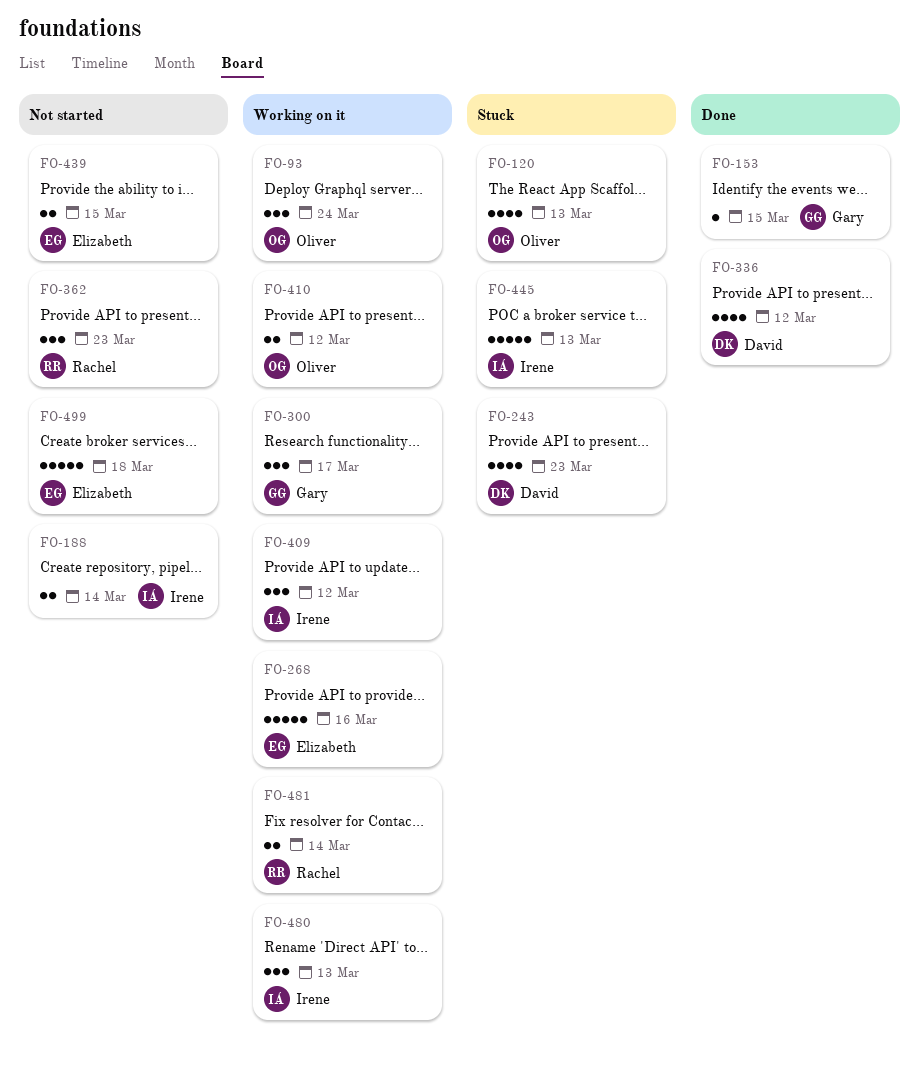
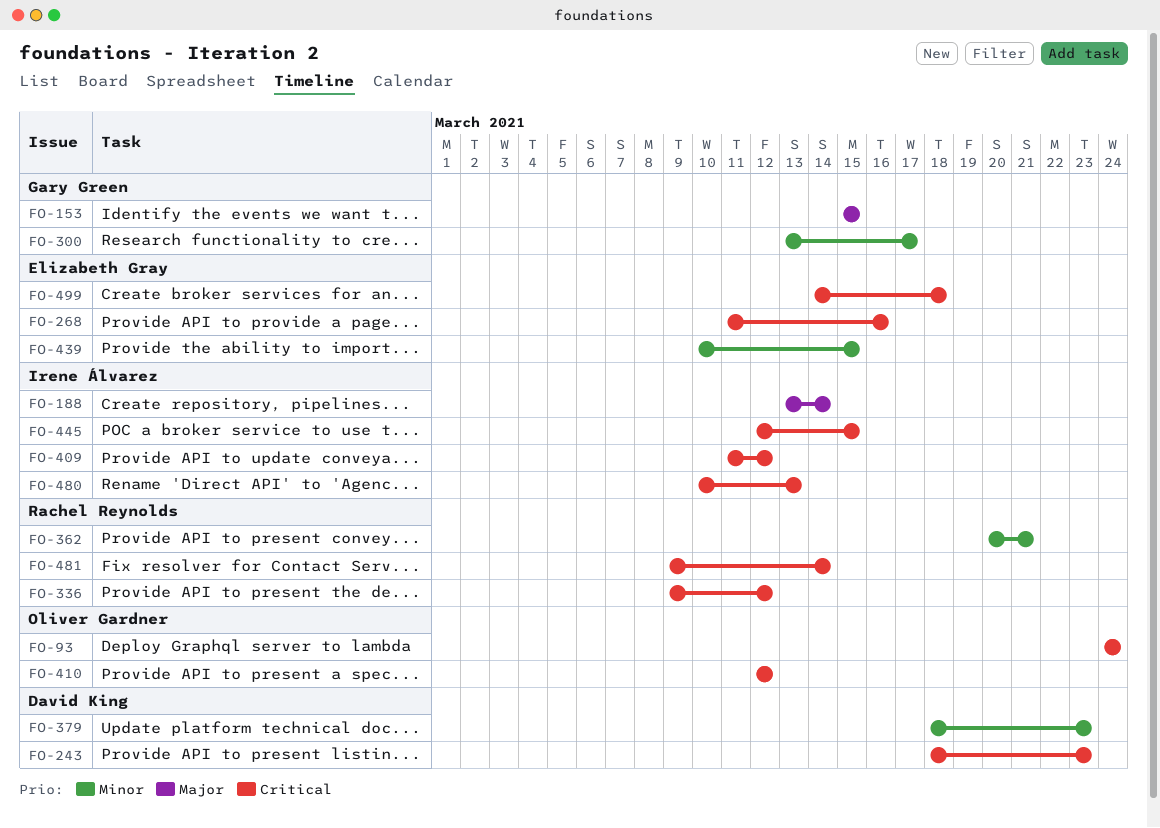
FO-120: present -> none
FO-336, owner: David King -> Rachel Reynolds
FO-362, due: Mar 23 -> Mar 21
FO-379: none -> present
FO-445, due: Mar 13 -> Mar 15

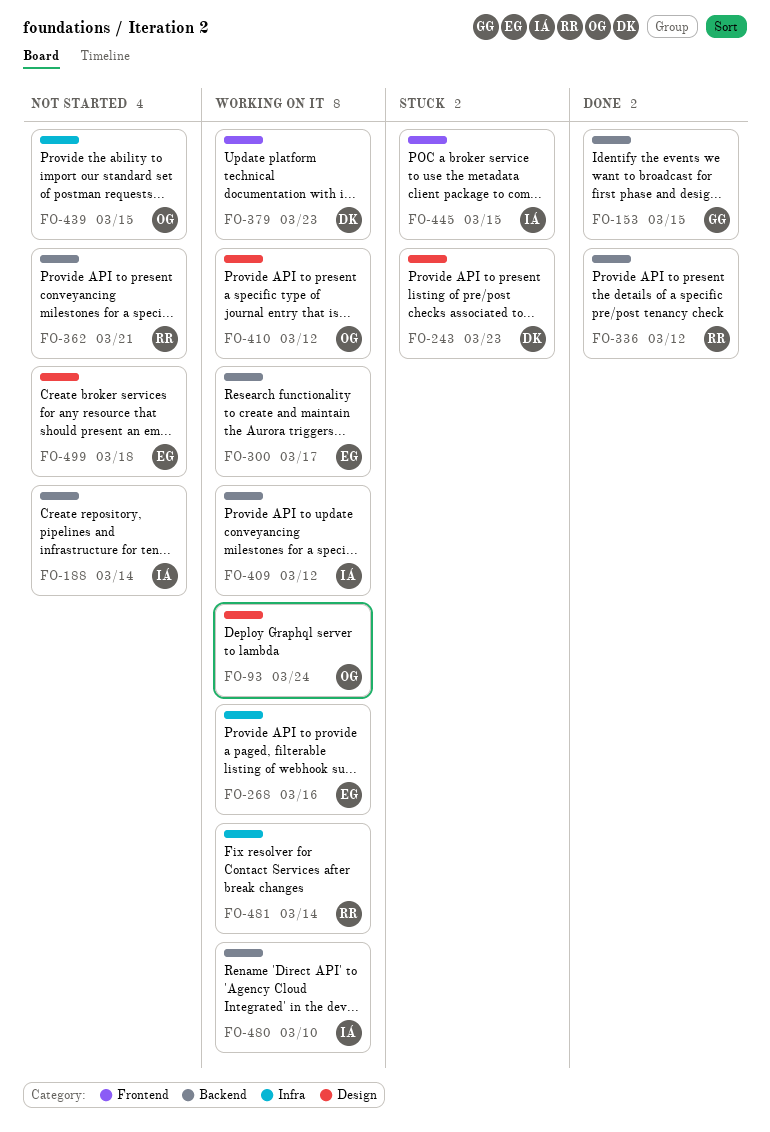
FO-300, owner: Gary Green -> Elizabeth Gray
FO-439, owner: Elizabeth Gray -> Oliver Gardner
FO-480, due: Mar 13 -> Mar 10

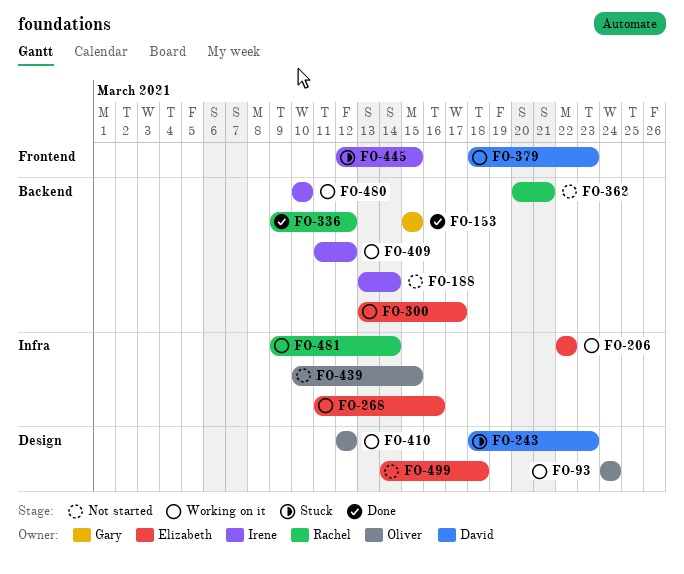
FO-206: none -> present

